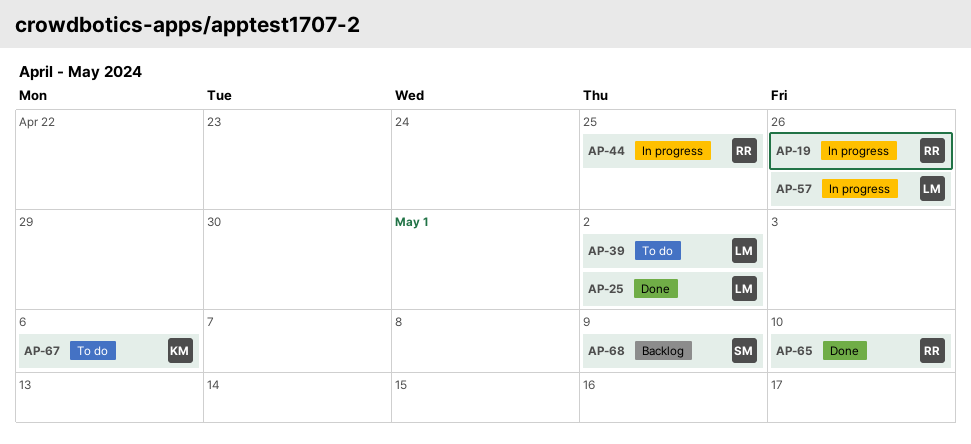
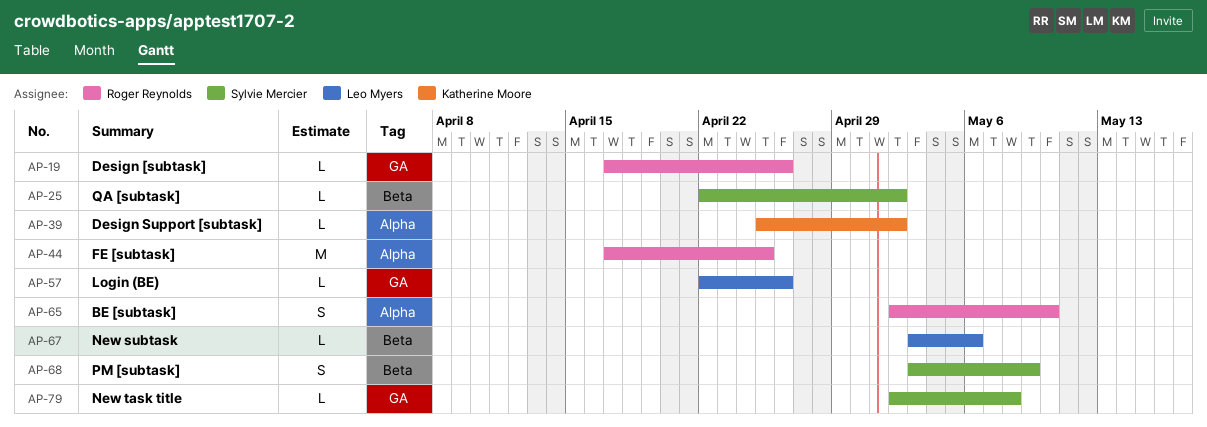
AP-25, owner: Leo Myers -> Sylvie Mercier
AP-39, owner: Leo Myers -> Katherine Moore
AP-67, owner: Katherine Moore -> Leo Myers
AP-79: none -> present

